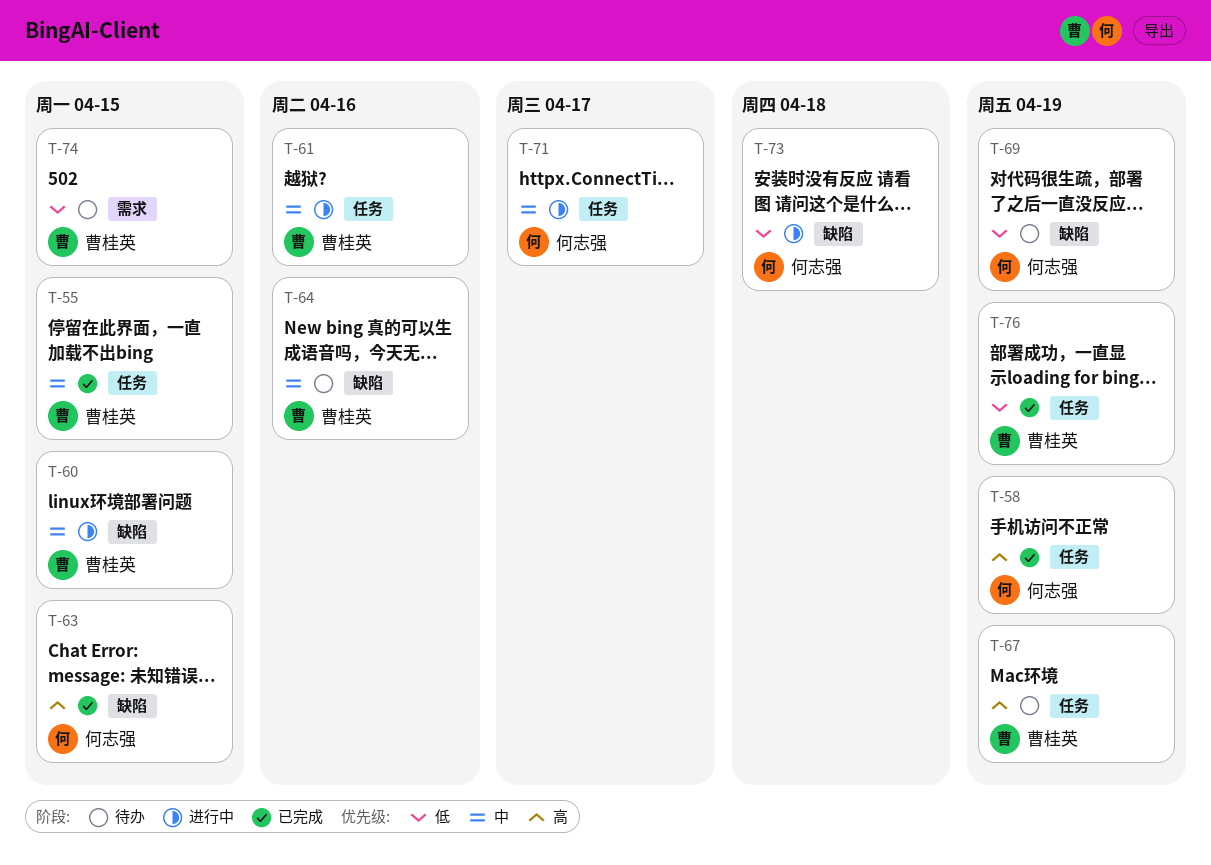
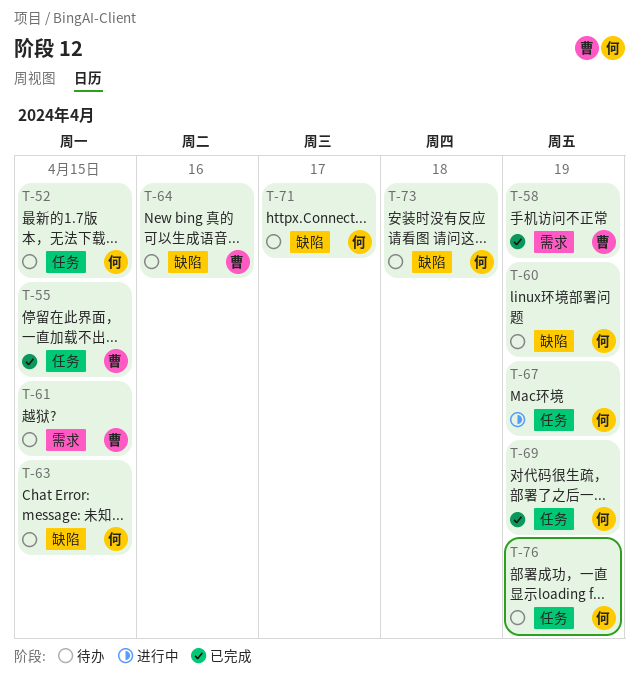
T-52: none -> present
T-58, owner: 何志强 -> 曹桂英
T-58, label: 任务 -> 需求
T-60, status: 进行中 -> 待办
T-60, owner: 曹桂英 -> 何志强
T-60, due: Apr 15 -> Apr 19
T-61, status: 进行中 -> 待办
T-61, label: 任务 -> 需求
T-61, due: Apr 16 -> Apr 15
T-63, status: 已完成 -> 待办
T-67, status: 待办 -> 进行中
T-67, owner: 曹桂英 -> 何志强
T-69, status: 待办 -> 已完成
T-69, label: 缺陷 -> 任务
T-71, status: 进行中 -> 待办
T-71, label: 任务 -> 缺陷
T-73, status: 进行中 -> 待办
T-74: present -> none
T-76, status: 已完成 -> 待办
T-76, owner: 曹桂英 -> 何志强

